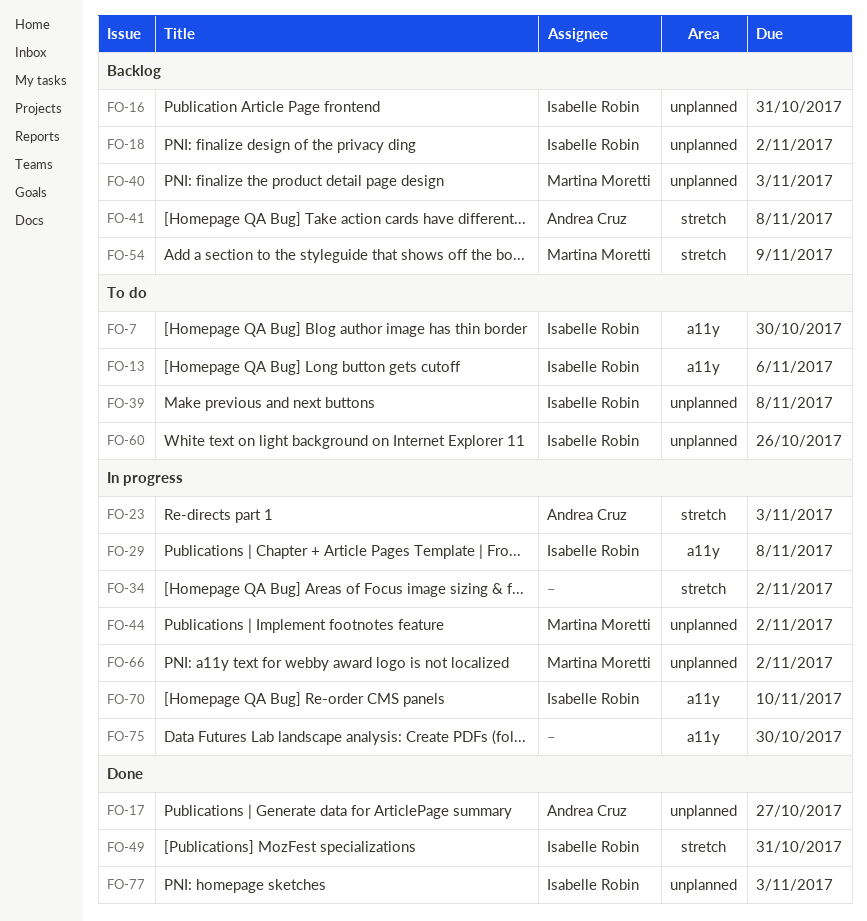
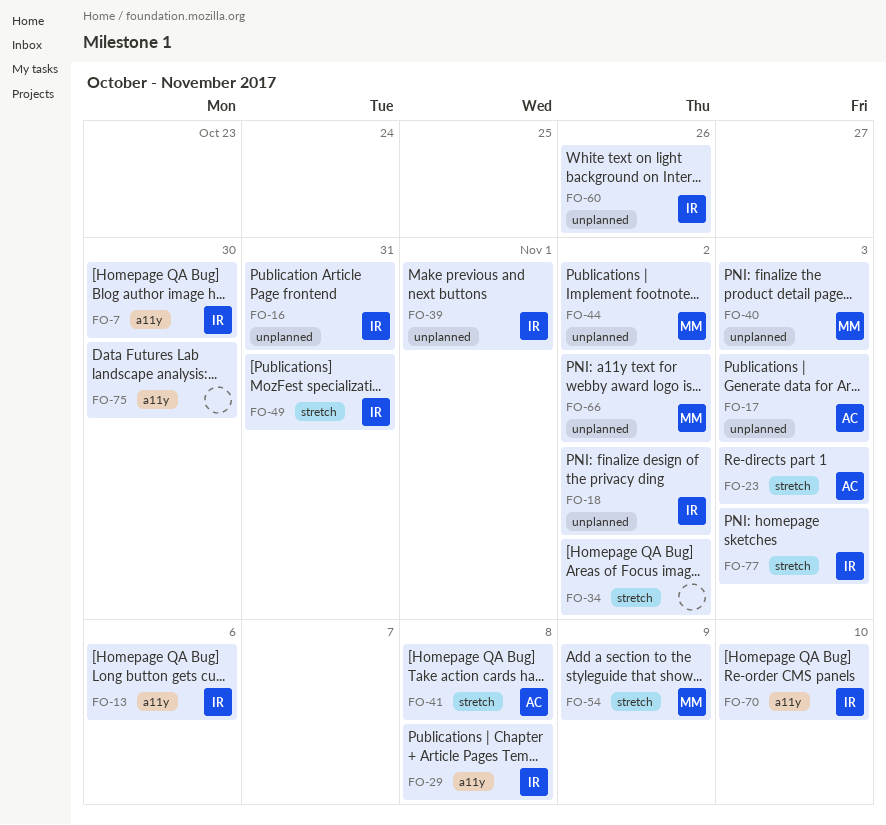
FO-17, due: Oct 27 -> Nov 3
FO-39, due: Nov 8 -> Nov 1
FO-77, label: unplanned -> stretch

